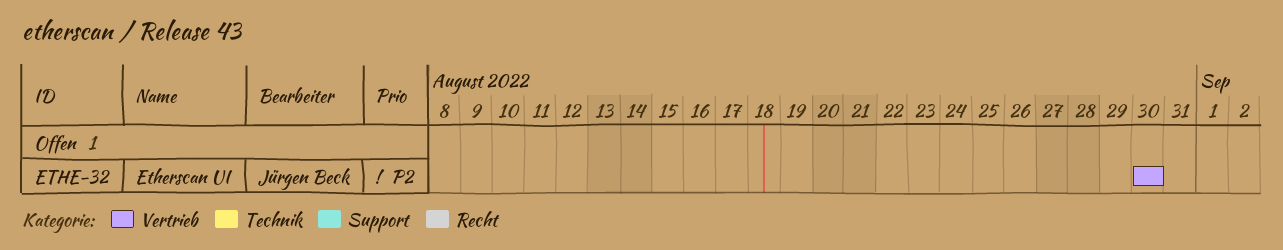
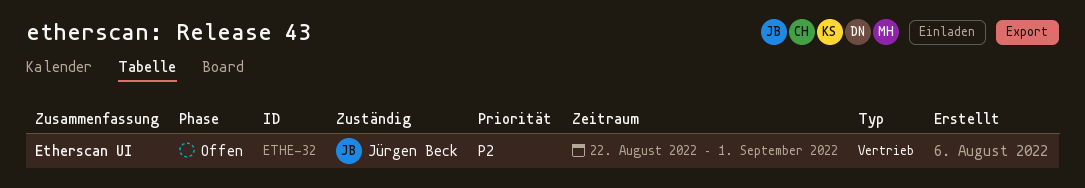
ETHE-32, start: Aug 30 -> Aug 22
ETHE-32, due: Aug 30 -> Sep 1

